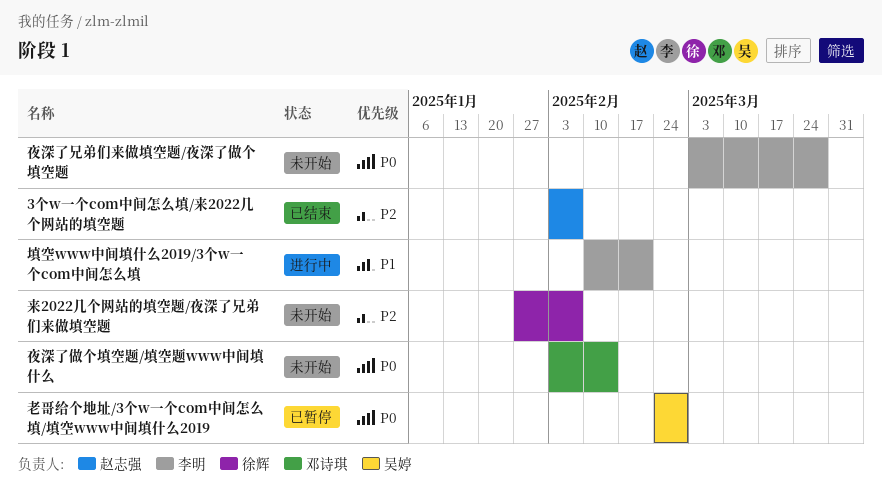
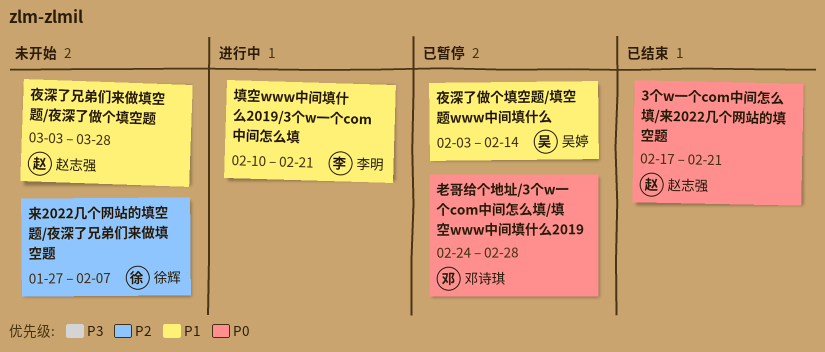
3个w一个com中间怎么填/来2022几个网站的填空题, priority: P2 -> P0
3个w一个com中间怎么填/来2022几个网站的填空题, start: Feb 3 -> Feb 17
3个w一个com中间怎么填/来2022几个网站的填空题, due: Feb 7 -> Feb 21
夜深了做个填空题/填空题www中间填什么, status: 未开始 -> 已暂停
夜深了做个填空题/填空题www中间填什么, owner: 邓诗琪 -> 吴婷
夜深了做个填空题/填空题www中间填什么, priority: P0 -> P1
夜深了兄弟们来做填空题/夜深了做个填空题, owner: 李明 -> 赵志强
夜深了兄弟们来做填空题/夜深了做个填空题, priority: P0 -> P1
老哥给个地址/3个w一个com中间怎么填/填空www中间填什么2019, owner: 吴婷 -> 邓诗琪

